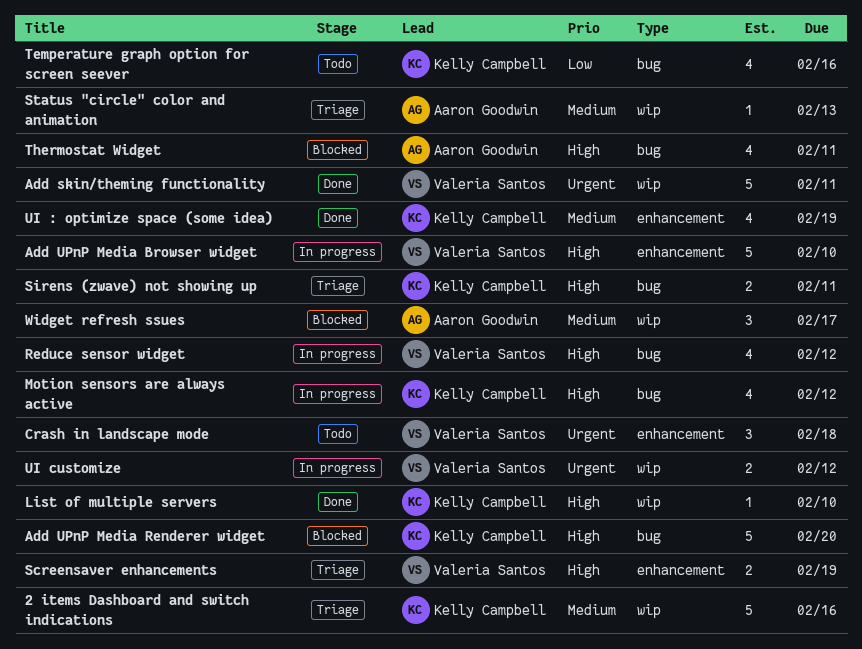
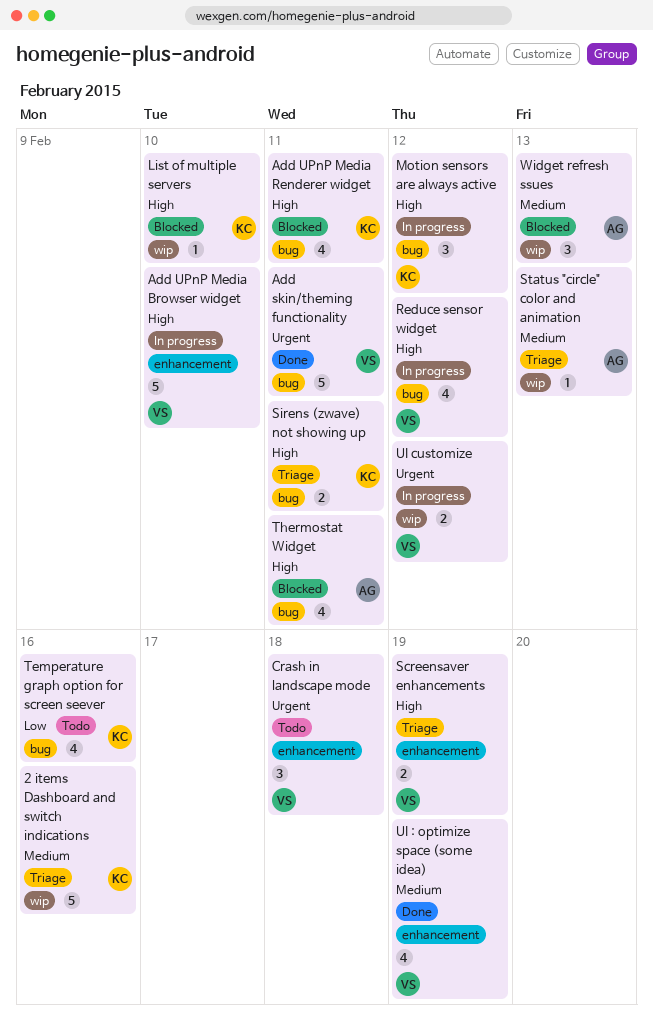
Add skin/theming functionality, label: wip -> bug
Add UPnP Media Renderer widget, estimate: 5 -> 4
Add UPnP Media Renderer widget, due: Feb 20 -> Feb 11
List of multiple servers, status: Done -> Blocked
Motion sensors are always active, estimate: 4 -> 3
UI : optimize space (some idea), owner: Kelly Campbell -> Valeria Santos
Widget refresh ssues, due: Feb 17 -> Feb 13

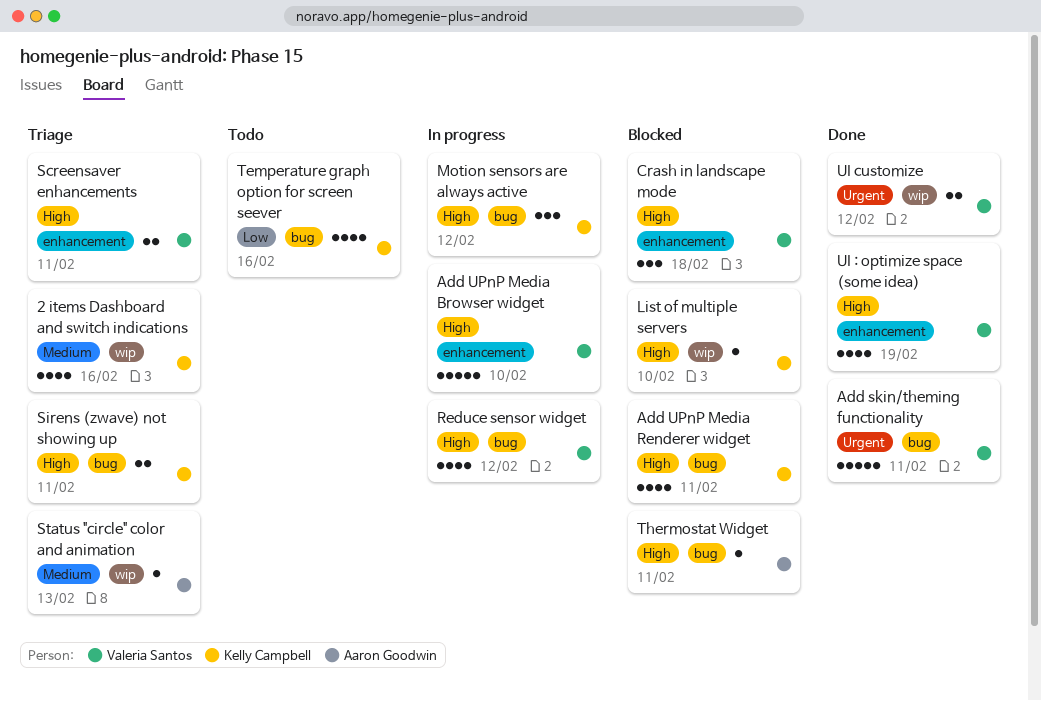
2 items Dashboard and switch indications, estimate: 5 -> 4
Crash in landscape mode, status: Todo -> Blocked
Crash in landscape mode, priority: Urgent -> High
Screensaver enhancements, due: Feb 19 -> Feb 11
Thermostat Widget, estimate: 4 -> 1
UI : optimize space (some idea), priority: Medium -> High
UI customize, status: In progress -> Done
Widget refresh ssues: present -> none

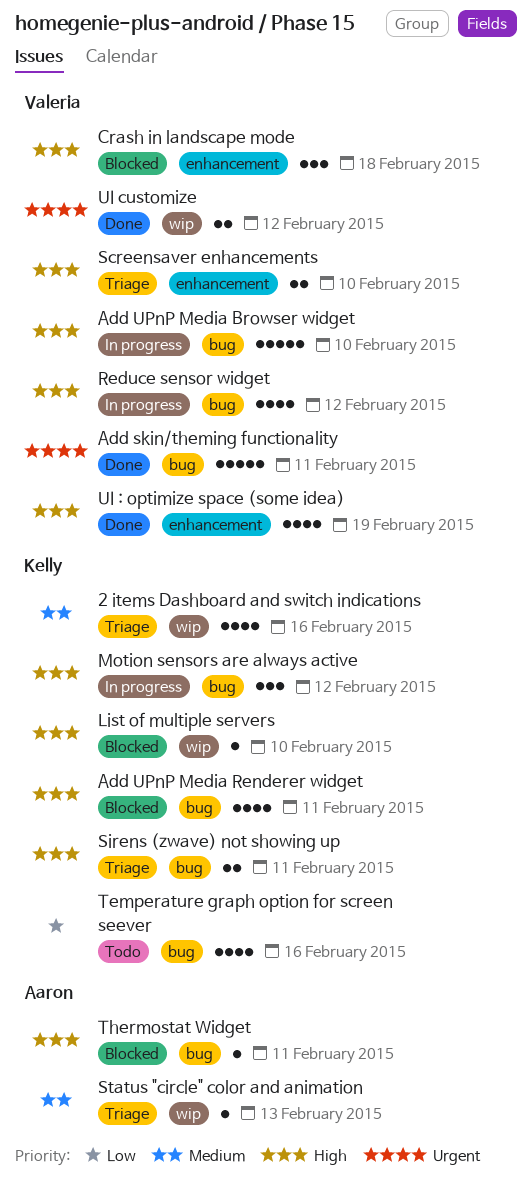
Add UPnP Media Browser widget, label: enhancement -> bug
Screensaver enhancements, due: Feb 11 -> Feb 10

